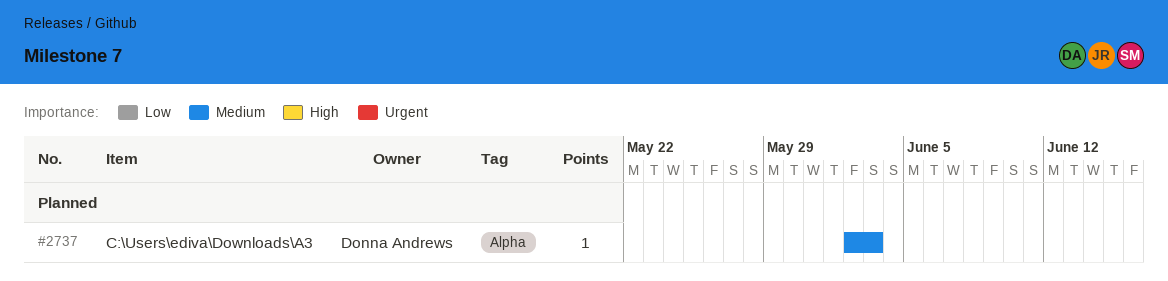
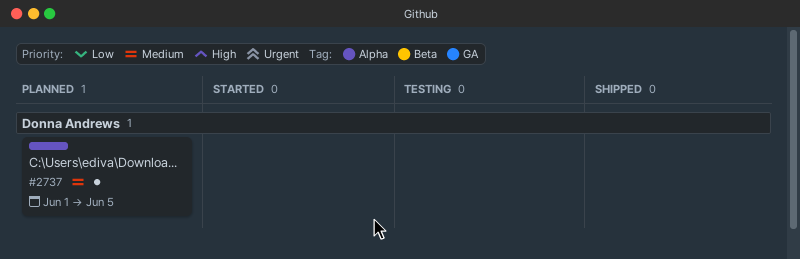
#2737, start: Jun 2 -> Jun 1
#2737, due: Jun 3 -> Jun 5

